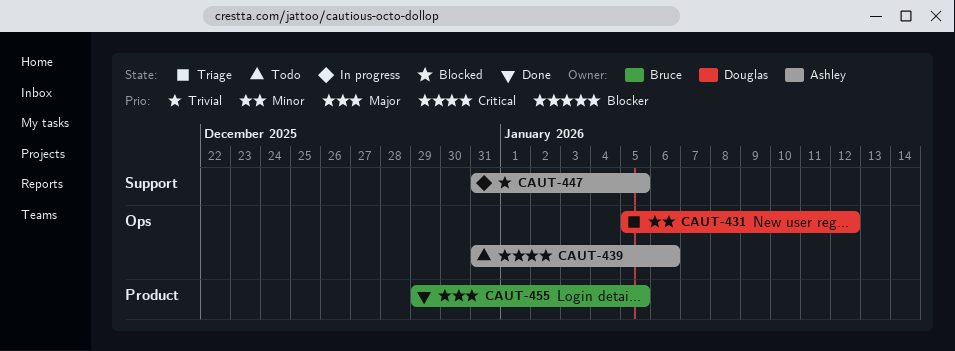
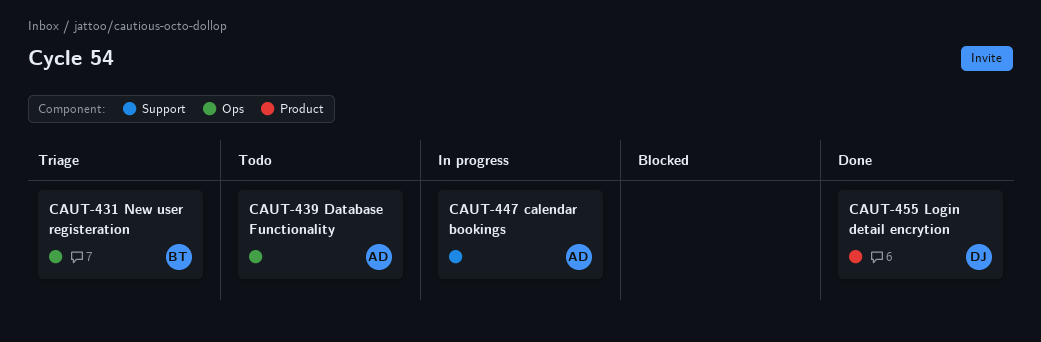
CAUT-431, owner: Douglas -> Bruce
CAUT-455, owner: Bruce -> Douglas

